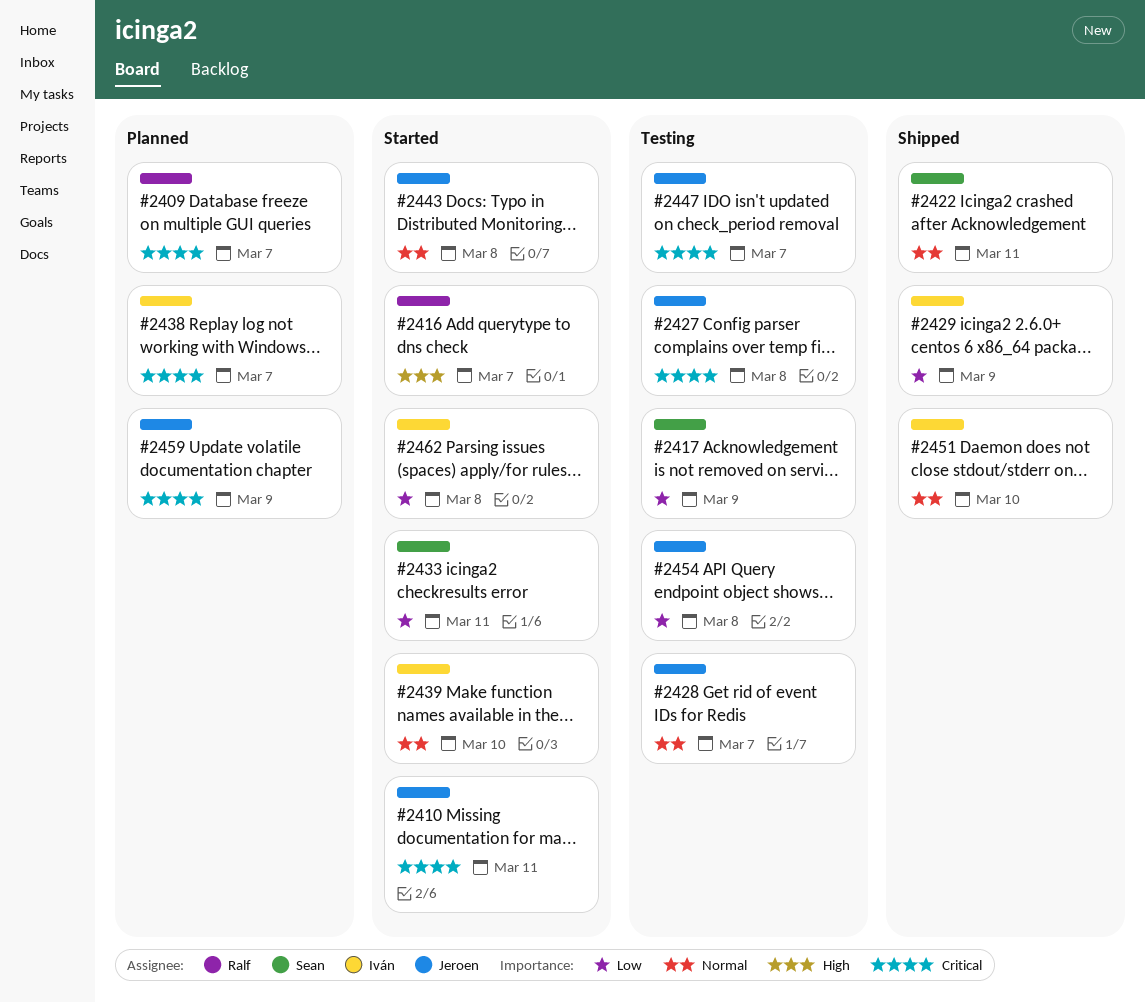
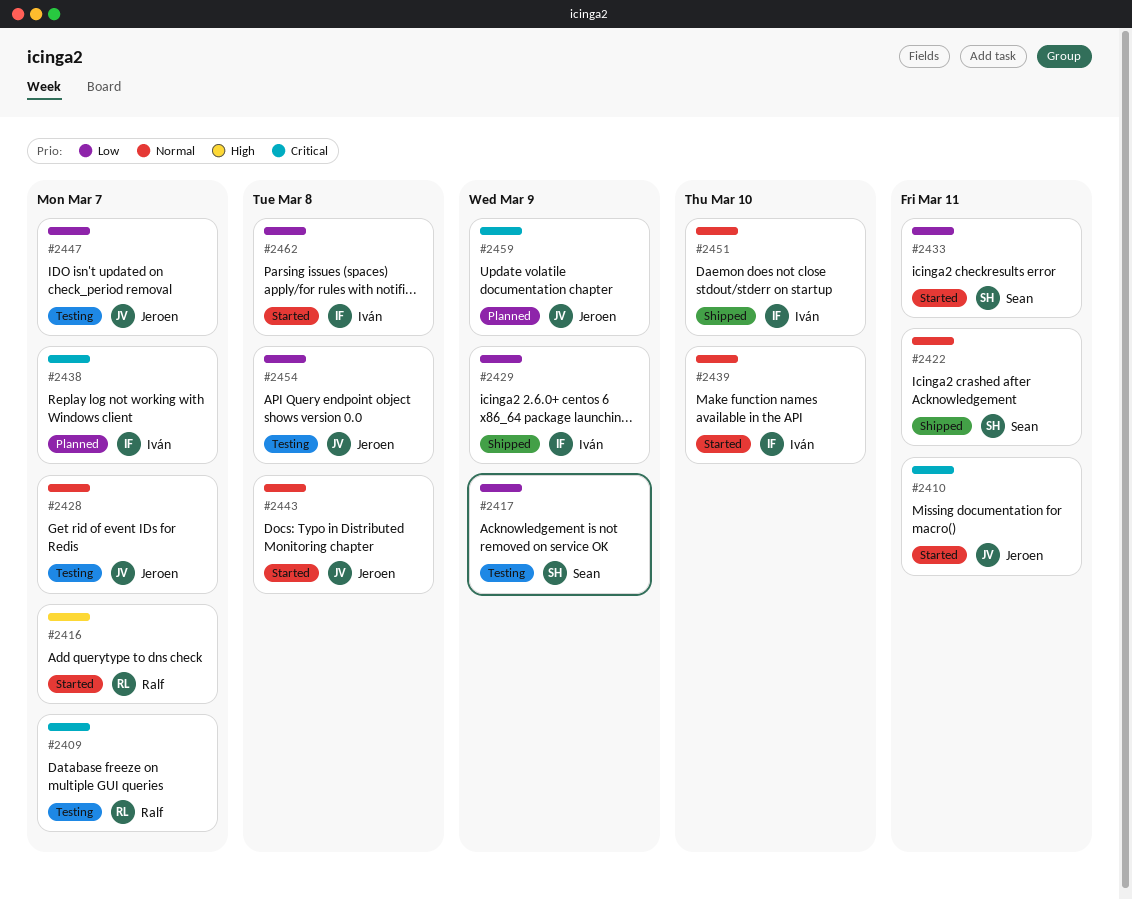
#2409, status: Planned -> Testing
#2427: present -> none
#2447, priority: Critical -> Low

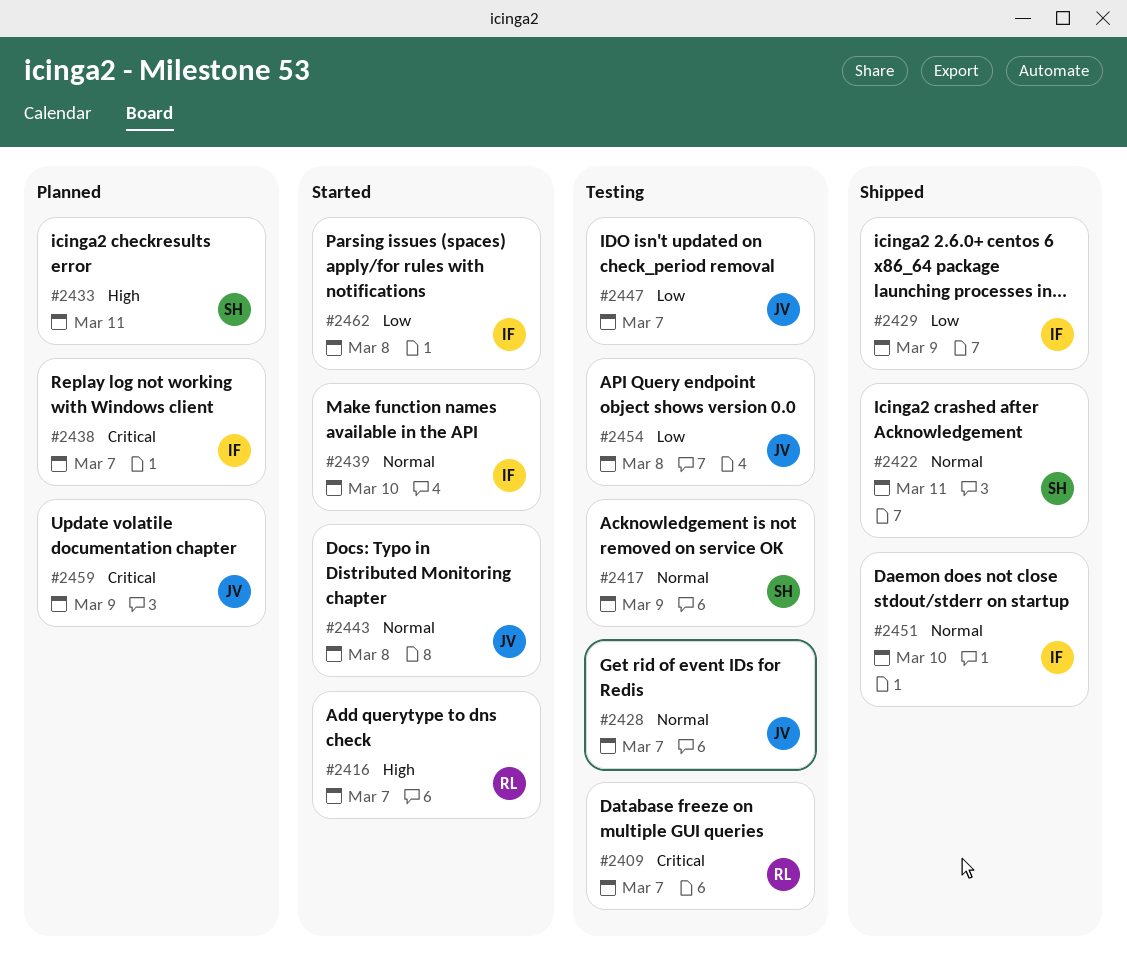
#2410: present -> none
#2417, priority: Low -> Normal
#2433, status: Started -> Planned
#2433, priority: Low -> High

